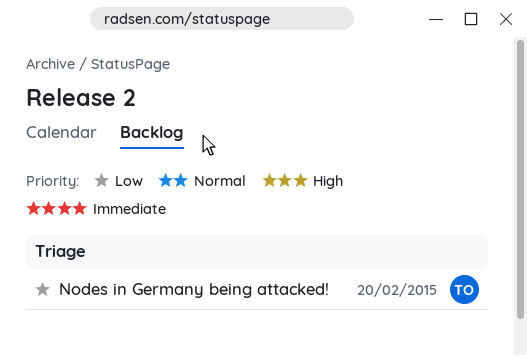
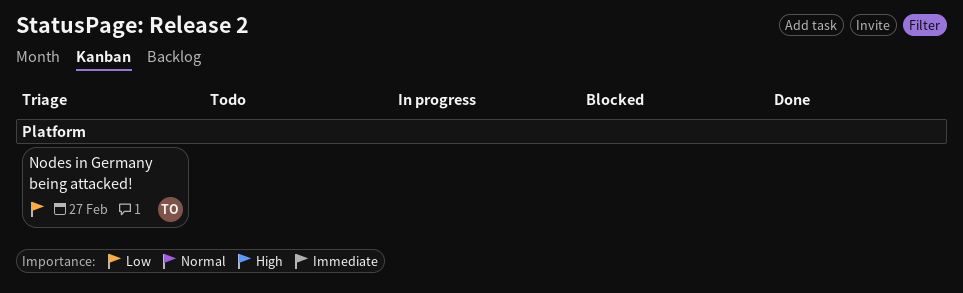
Nodes in Germany being attacked!, due: Feb 20 -> Feb 27

